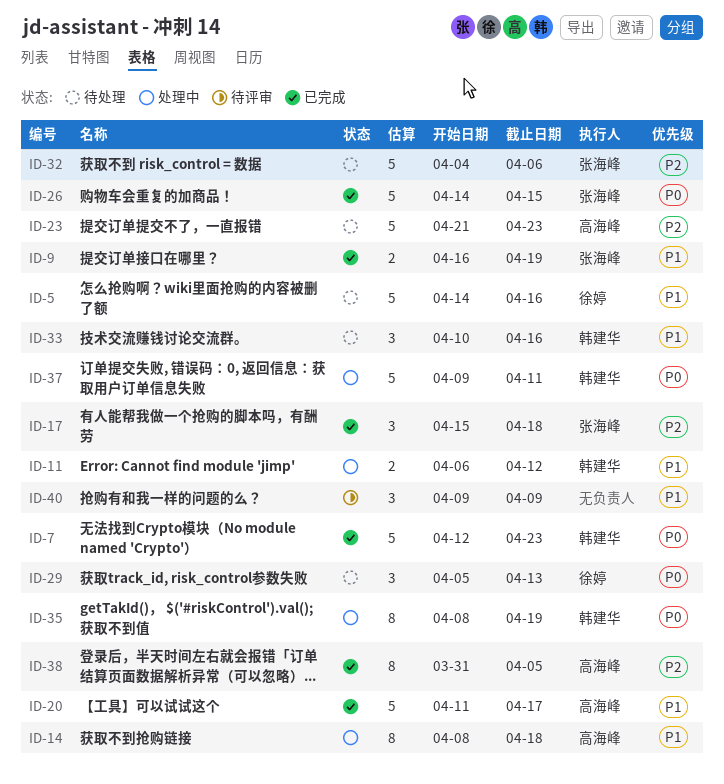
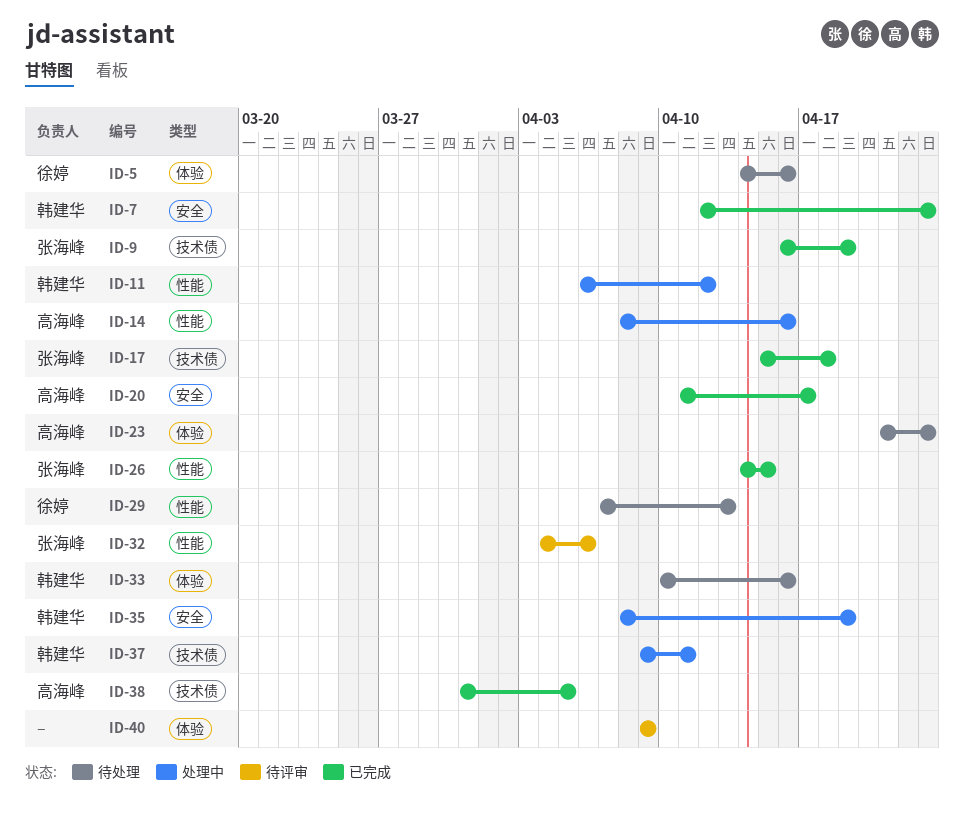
ID-14, due: Apr 18 -> Apr 16
ID-29, start: Apr 5 -> Apr 7
ID-32, status: 待处理 -> 待评审

